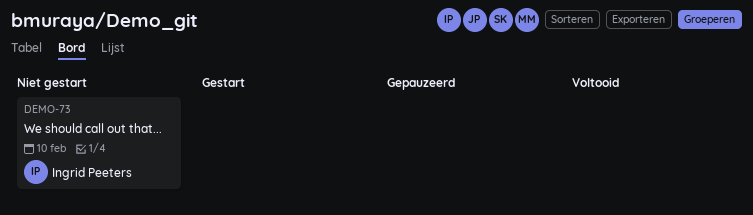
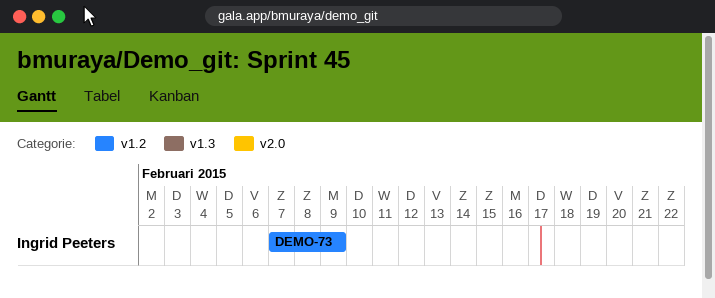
DEMO-73, due: Feb 10 -> Feb 9

